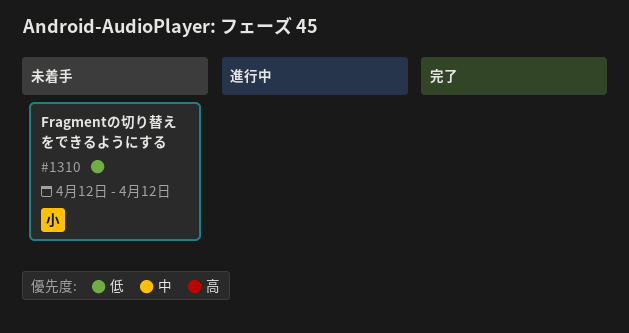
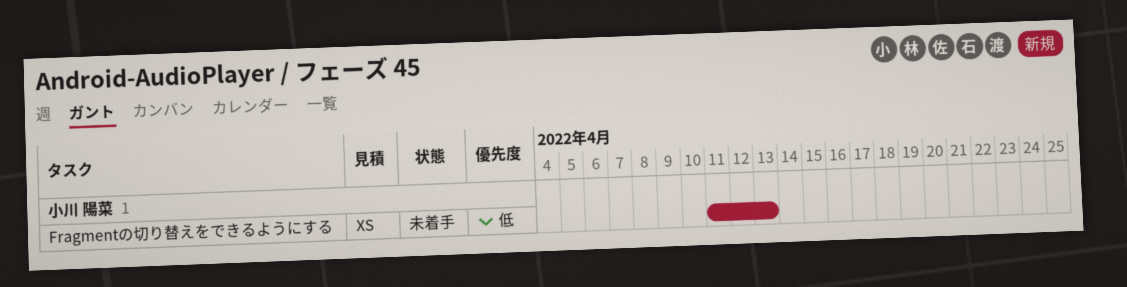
Fragmentの切り替えをできるようにする, start: Apr 12 -> Apr 11
Fragmentの切り替えをできるようにする, due: Apr 12 -> Apr 13

